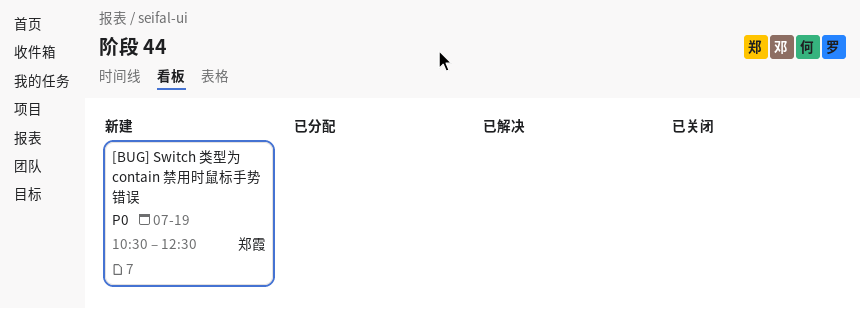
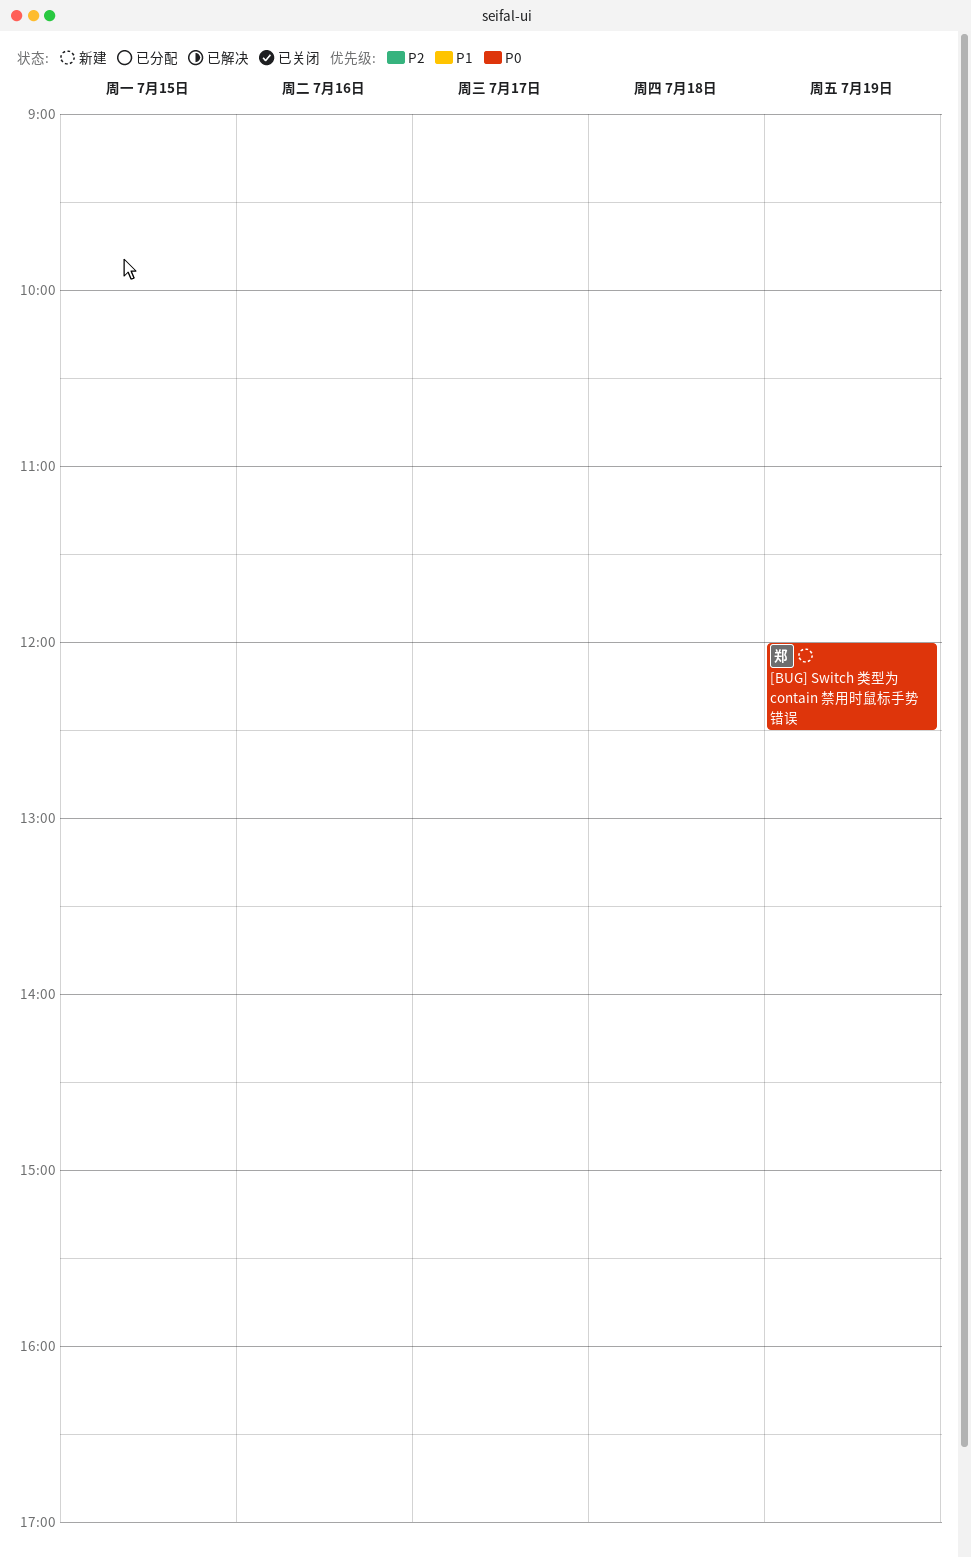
[BUG] Switch 类型为 contain 禁用时鼠标手势错误, begins: 10:30 -> 12:00

